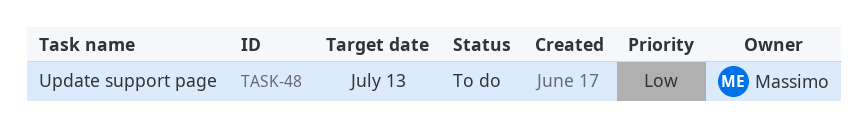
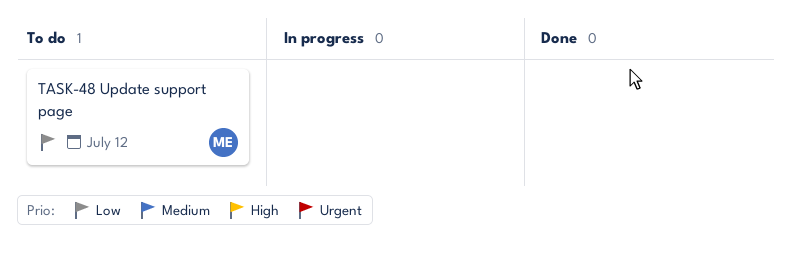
TASK-48, due: Jul 13 -> Jul 12

